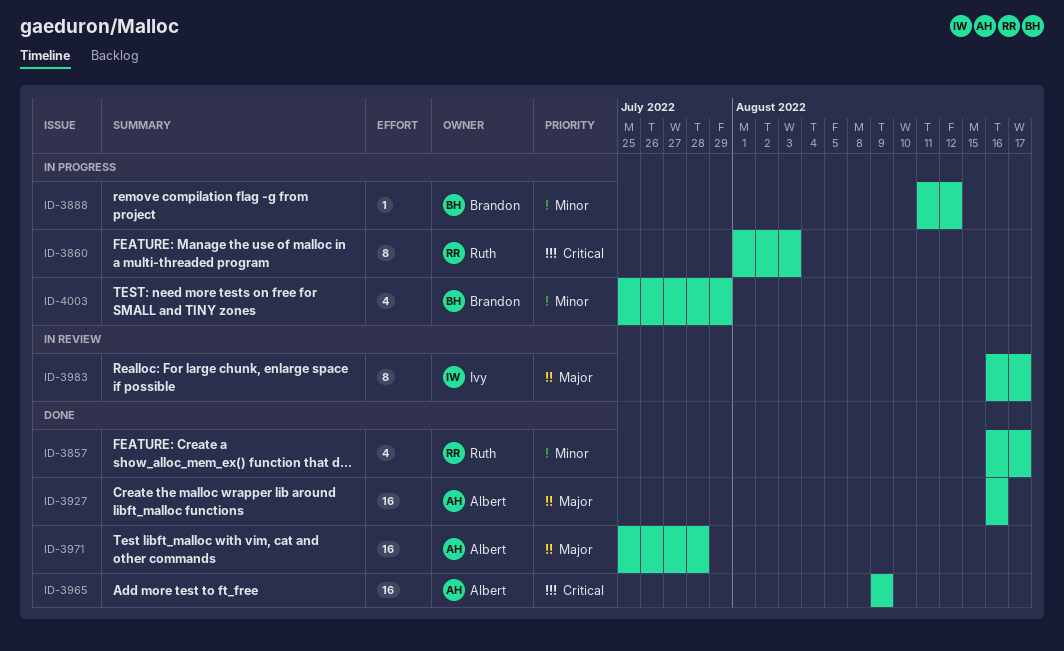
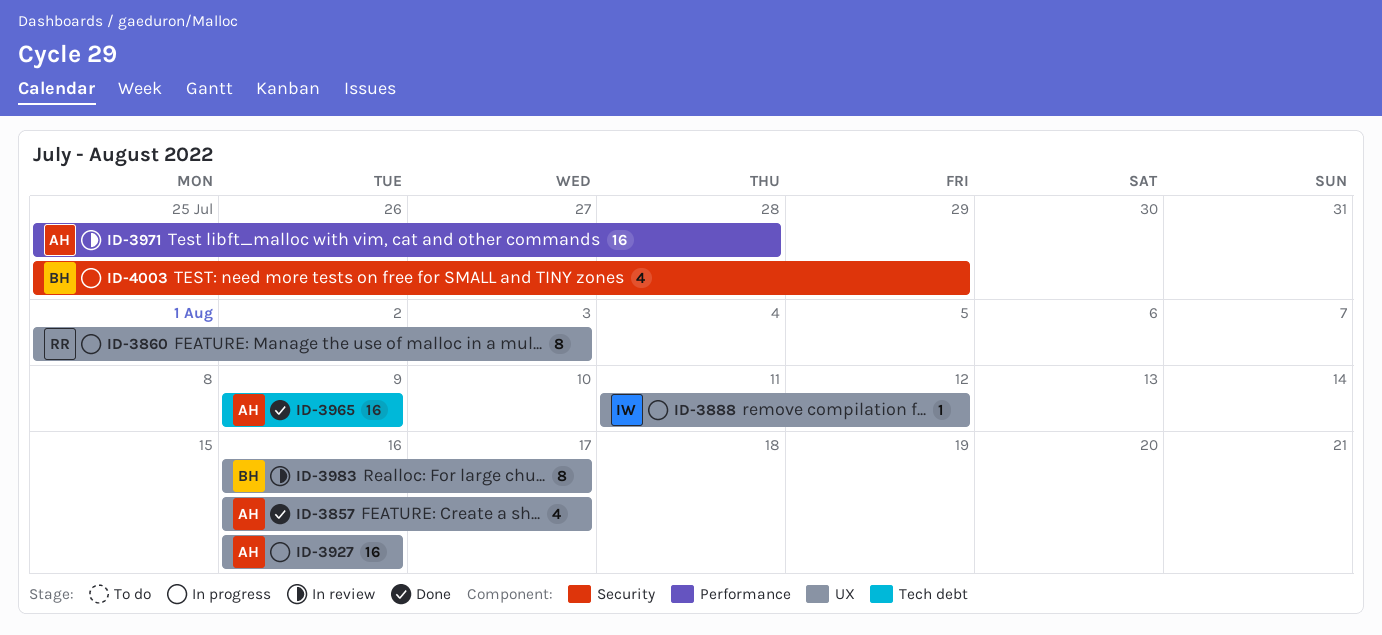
ID-3857, owner: Ruth -> Albert
ID-3888, owner: Brandon -> Ivy
ID-3927, status: Done -> In progress
ID-3971, status: Done -> In review
ID-3983, owner: Ivy -> Brandon

